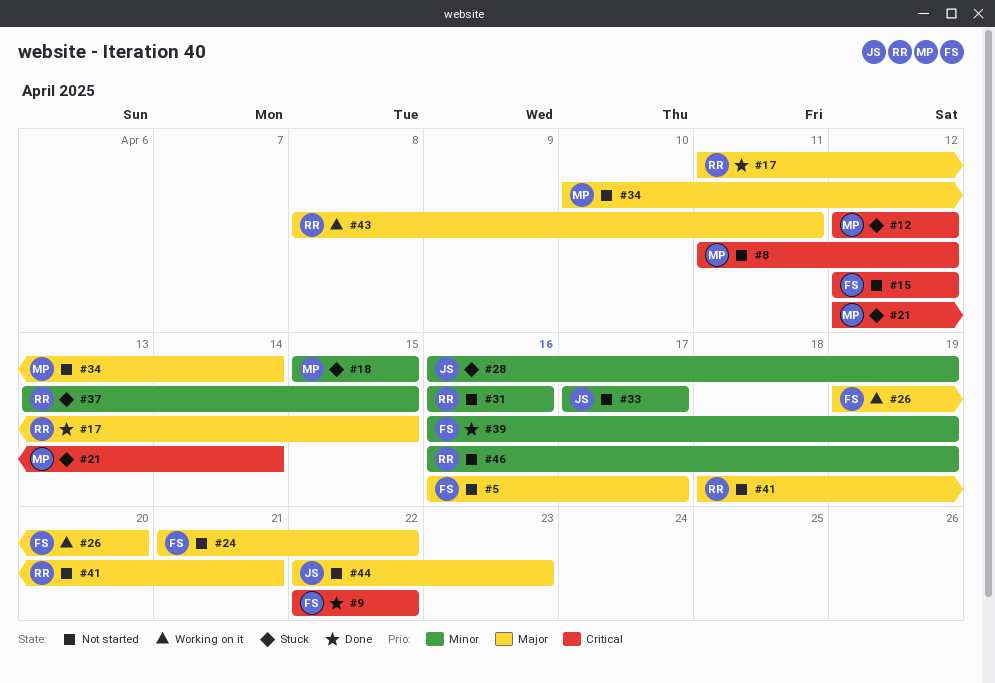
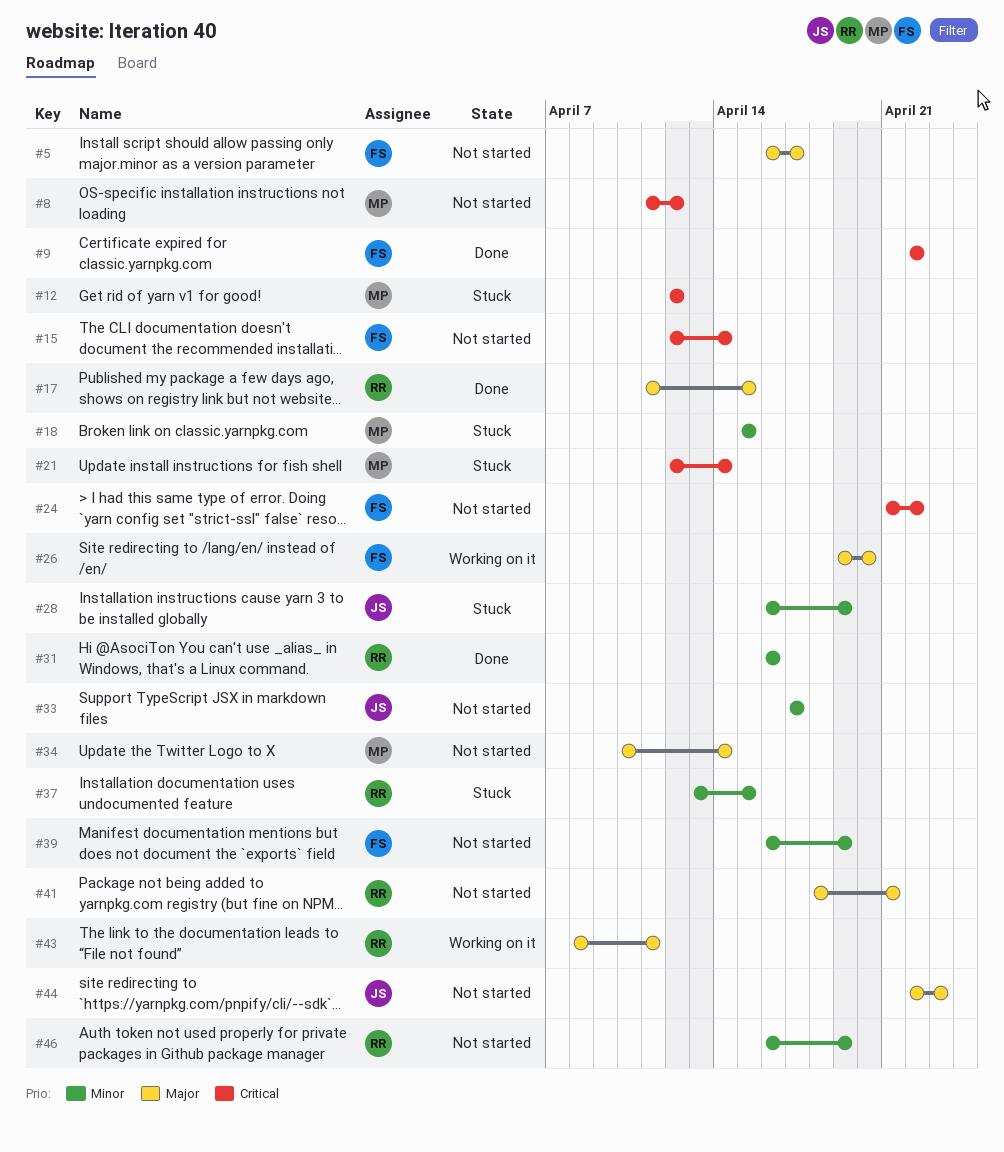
#15, due: Apr 12 -> Apr 14
#24, priority: Major -> Critical
#31, status: Not started -> Done
#39, status: Done -> Not started

